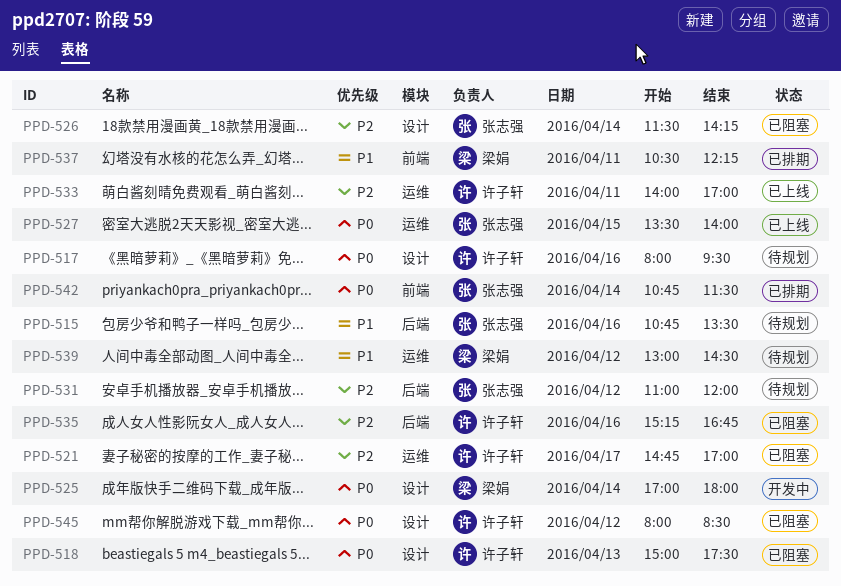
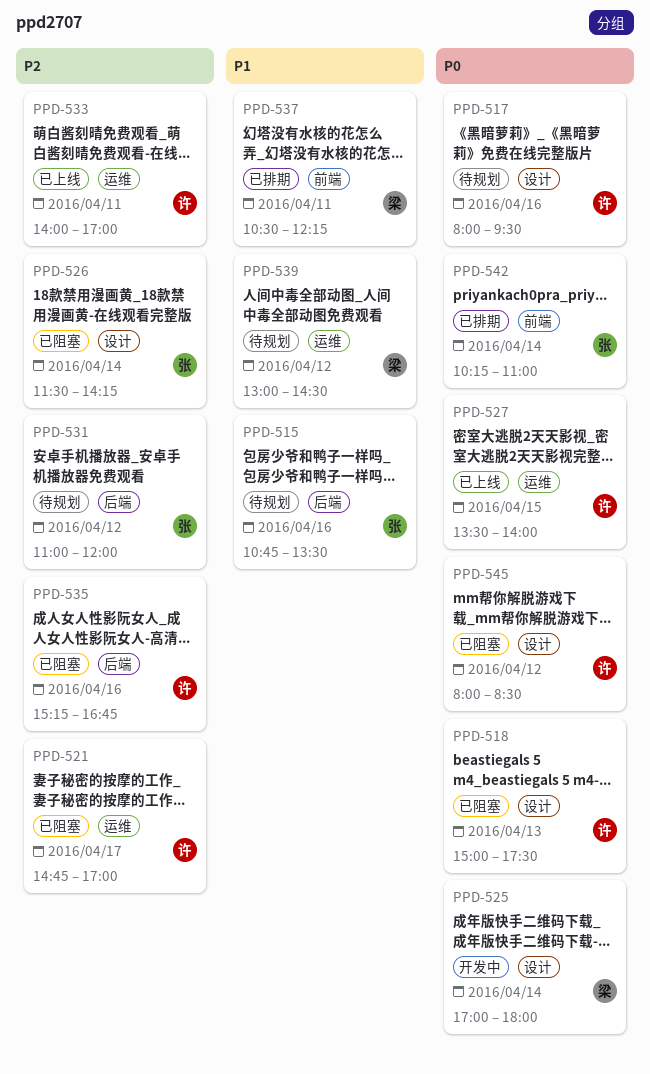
PPD-527, owner: 张志强 -> 许子轩
PPD-542, begins: 10:45 -> 10:15
PPD-542, ends: 11:30 -> 11:00

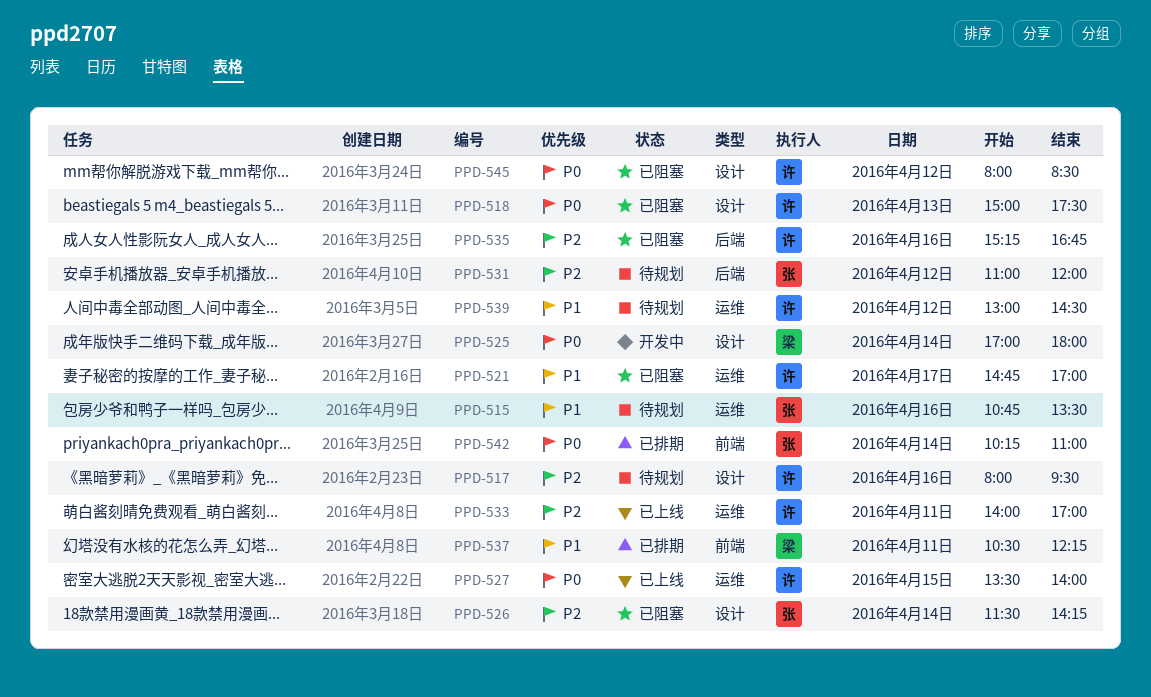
PPD-515, label: 后端 -> 运维
PPD-517, priority: P0 -> P2
PPD-521, priority: P2 -> P1
PPD-539, owner: 梁 -> 许

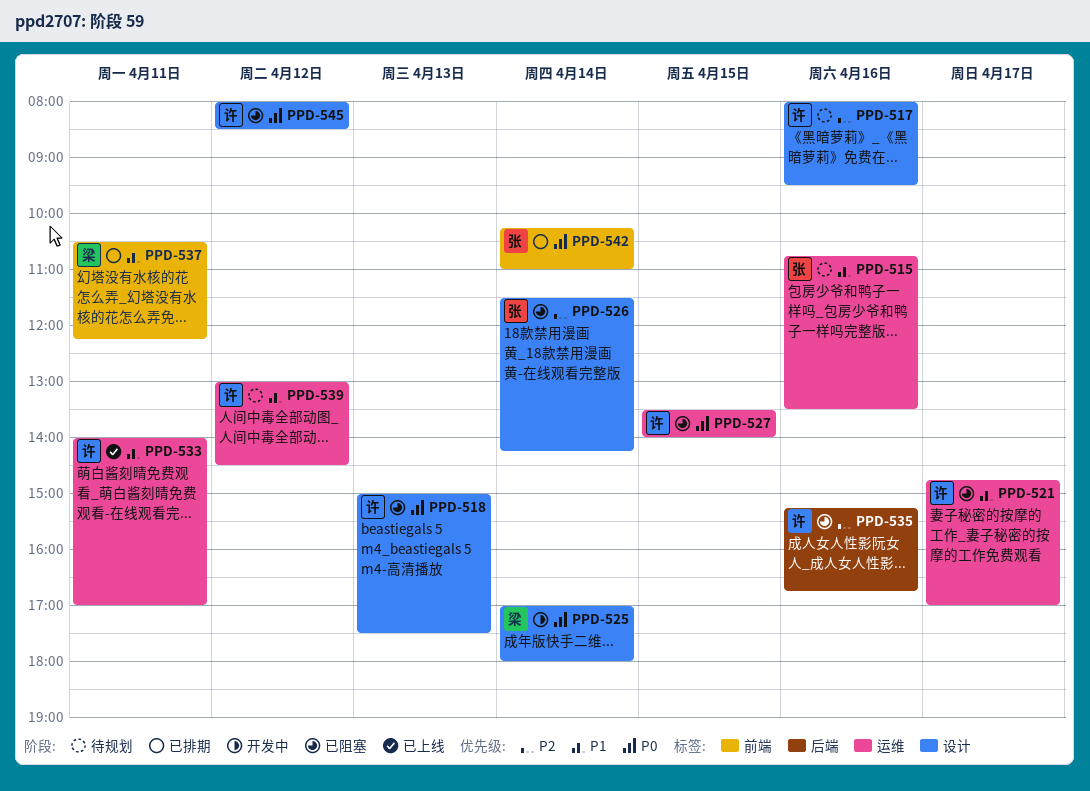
PPD-527, status: 已上线 -> 已阻塞
PPD-531: present -> none
PPD-533, priority: P2 -> P1

